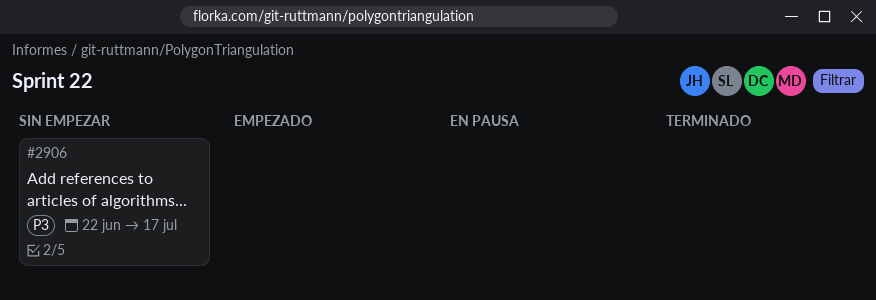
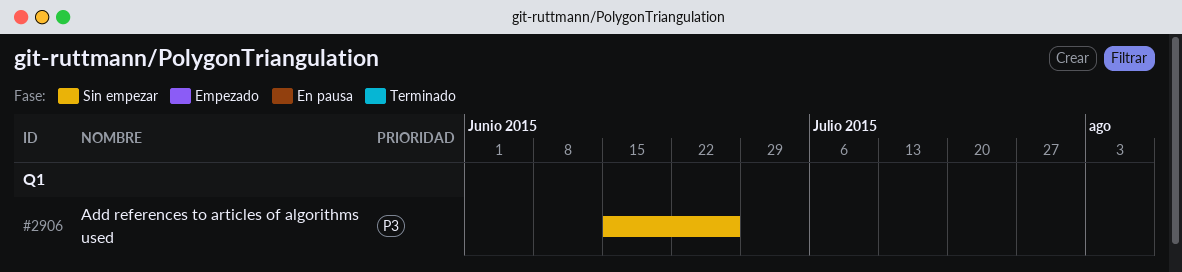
#2906, start: Jun 22 -> Jun 15
#2906, due: Jul 17 -> Jun 26

